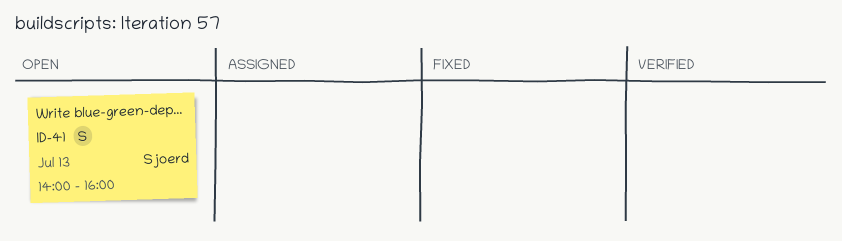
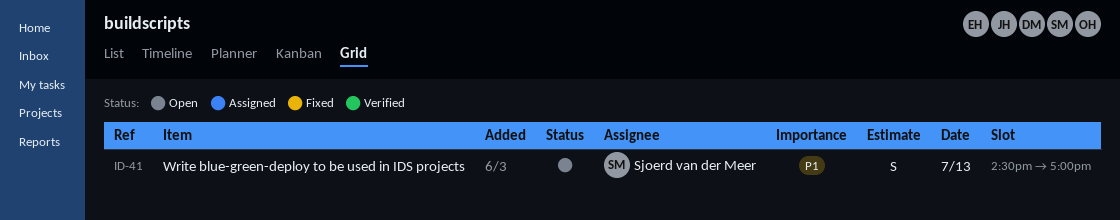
ID-41, begins: 14:00 -> 14:30
ID-41, ends: 16:00 -> 17:00

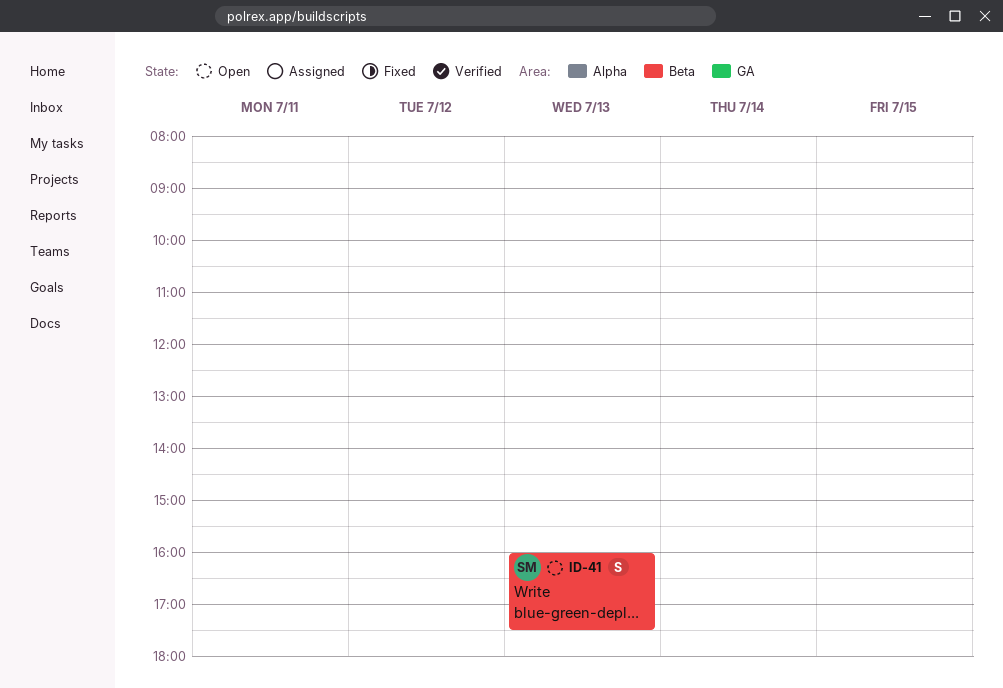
ID-41, begins: 14:30 -> 16:00
ID-41, ends: 17:00 -> 17:30

